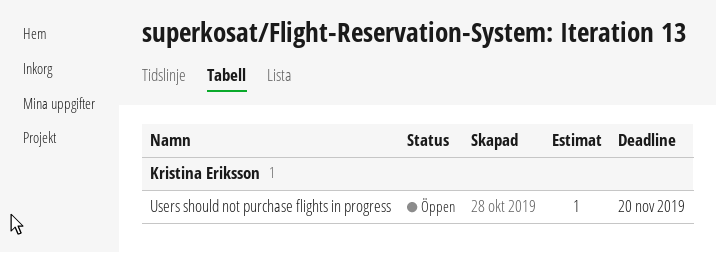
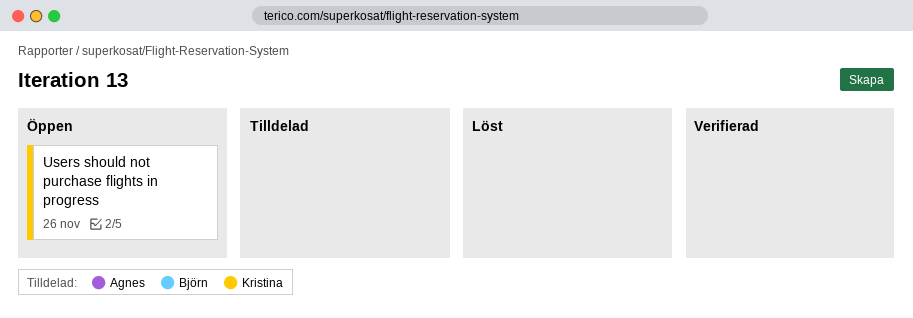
Users should not purchase flights in progress, due: Nov 20 -> Nov 26

